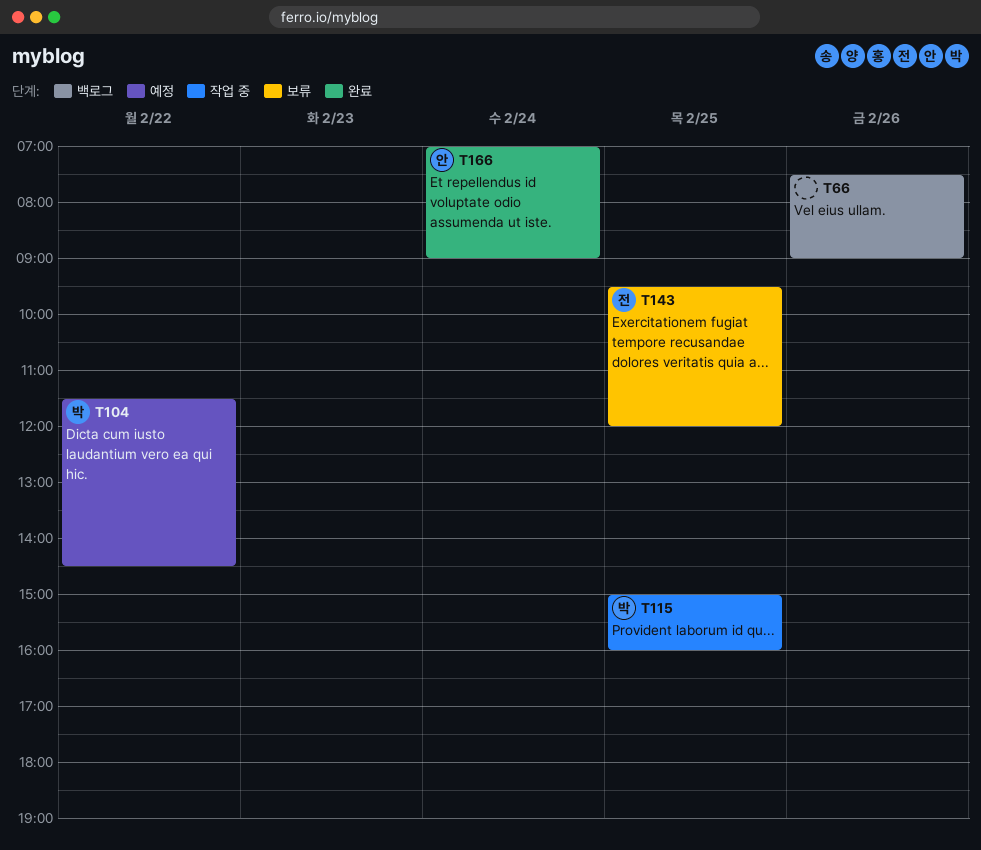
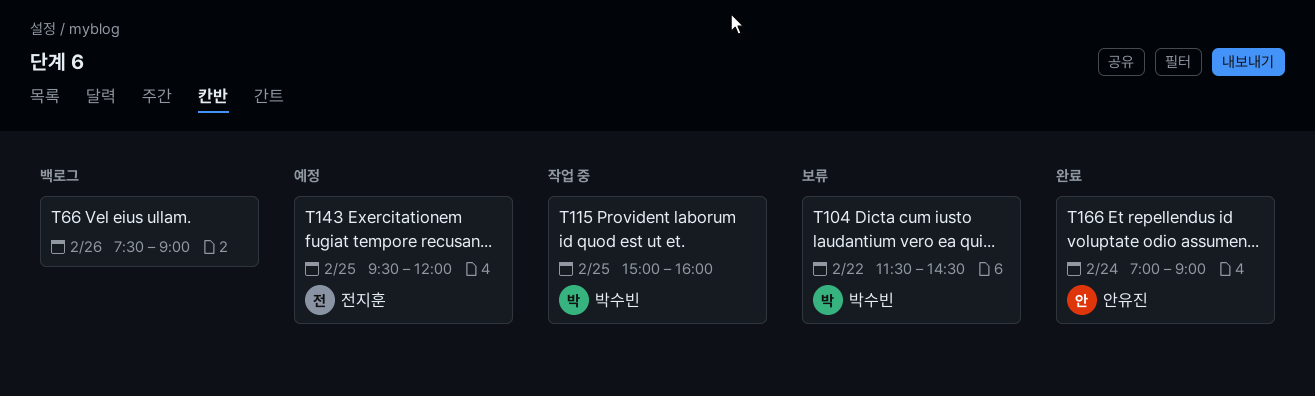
T104, status: 예정 -> 보류
T143, status: 보류 -> 예정

